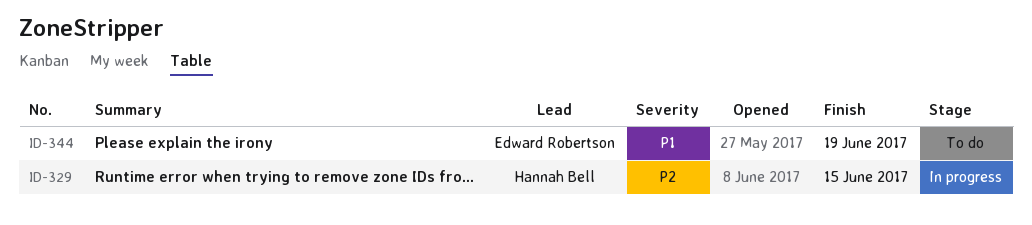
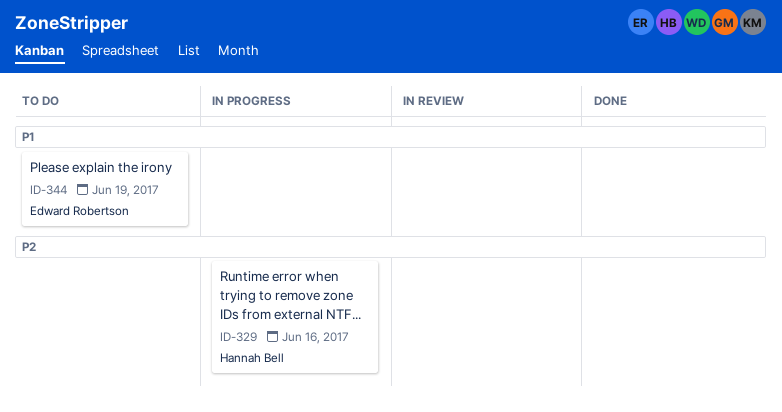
ID-329, due: Jun 15 -> Jun 16

